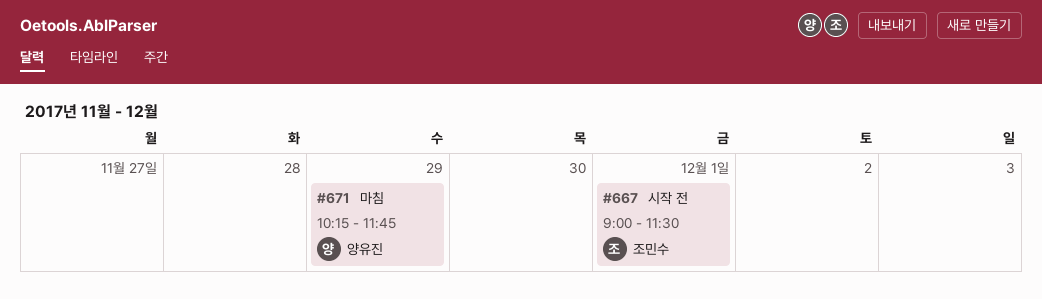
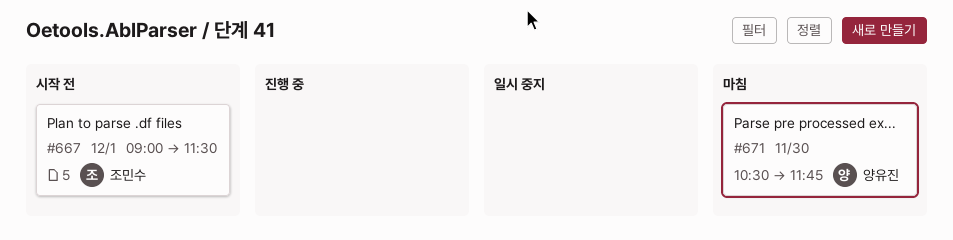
#671, day: Nov 29 -> Nov 30
#671, begins: 10:15 -> 10:30

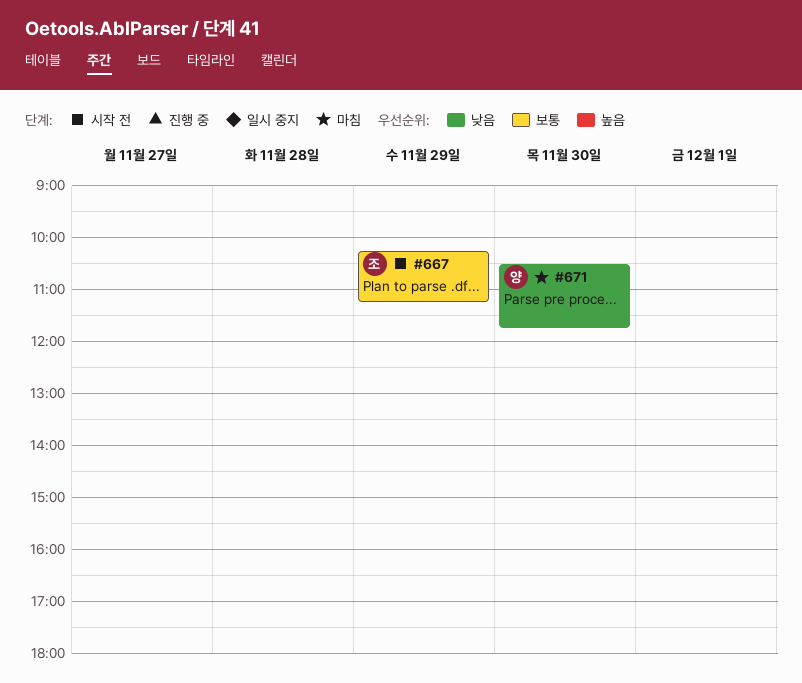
#667, day: Dec 1 -> Nov 29
#667, begins: 09:00 -> 10:15
#667, ends: 11:30 -> 11:15

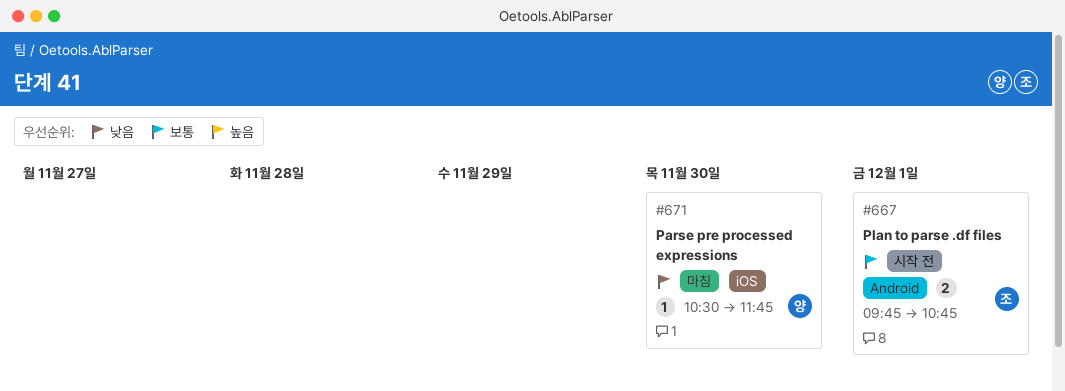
#667, day: Nov 29 -> Dec 1
#667, begins: 10:15 -> 09:45
#667, ends: 11:15 -> 10:45

